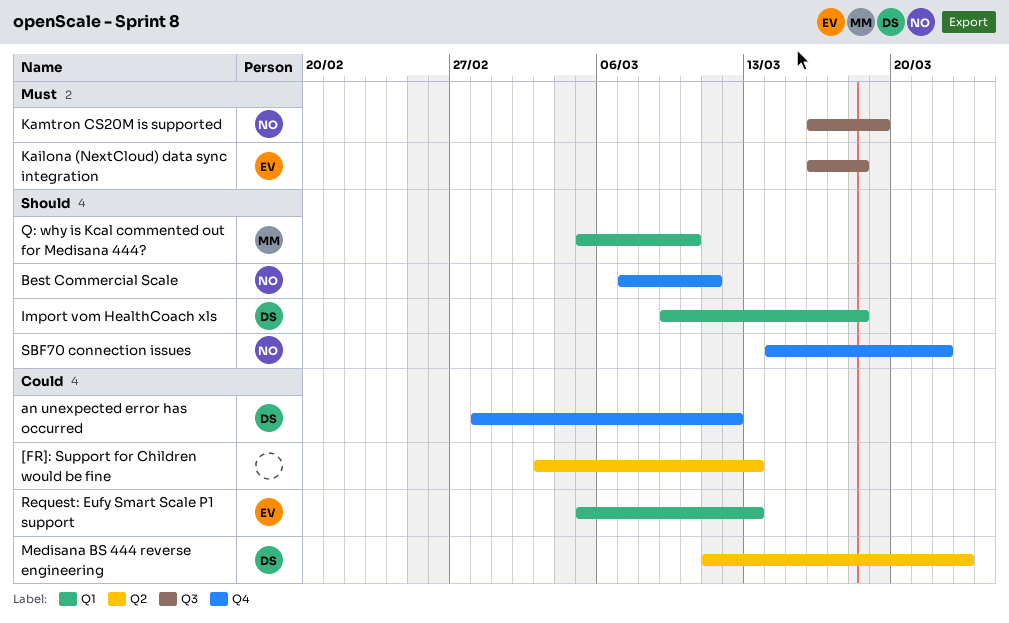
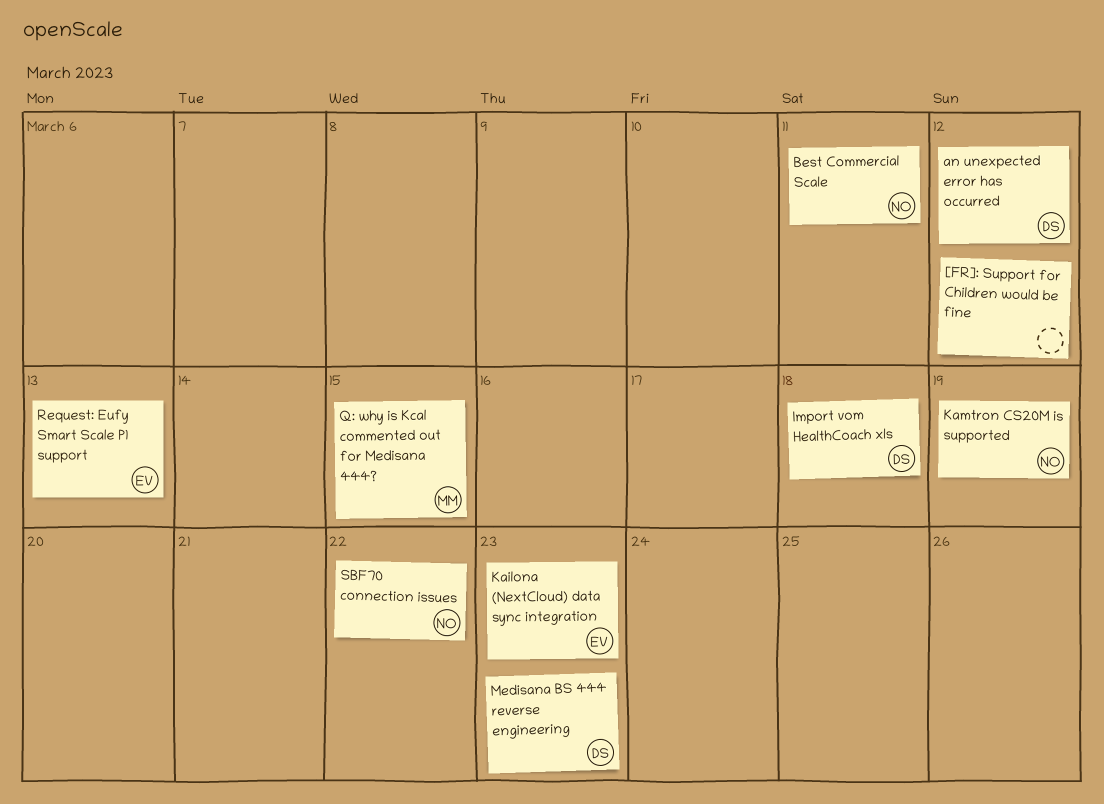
[FR]: Support for Children would be fine, due: Mar 13 -> Mar 12
Kailona (NextCloud) data sync integration, due: Mar 18 -> Mar 23
Q: why is Kcal commented out for Medisana 444?, due: Mar 10 -> Mar 15

